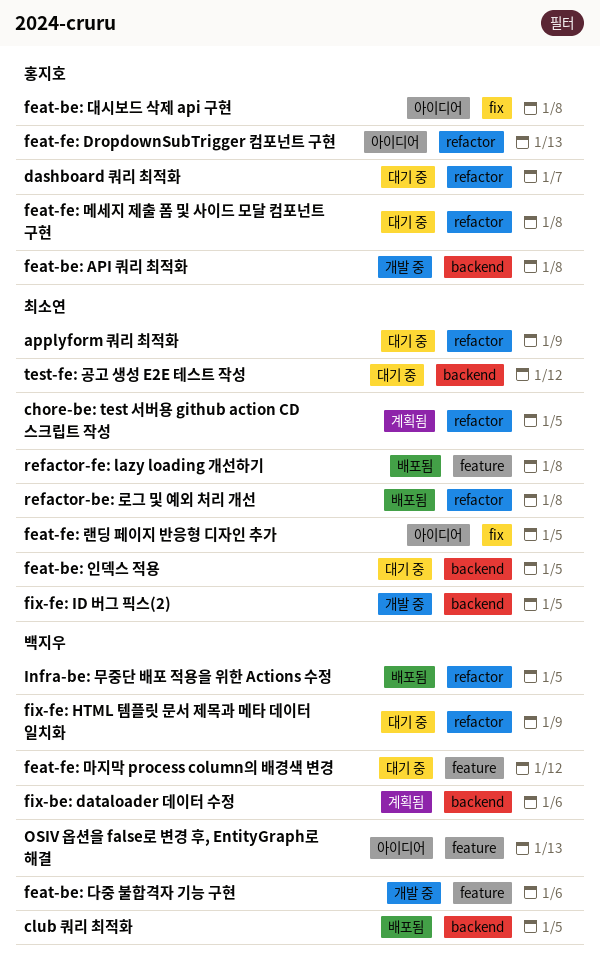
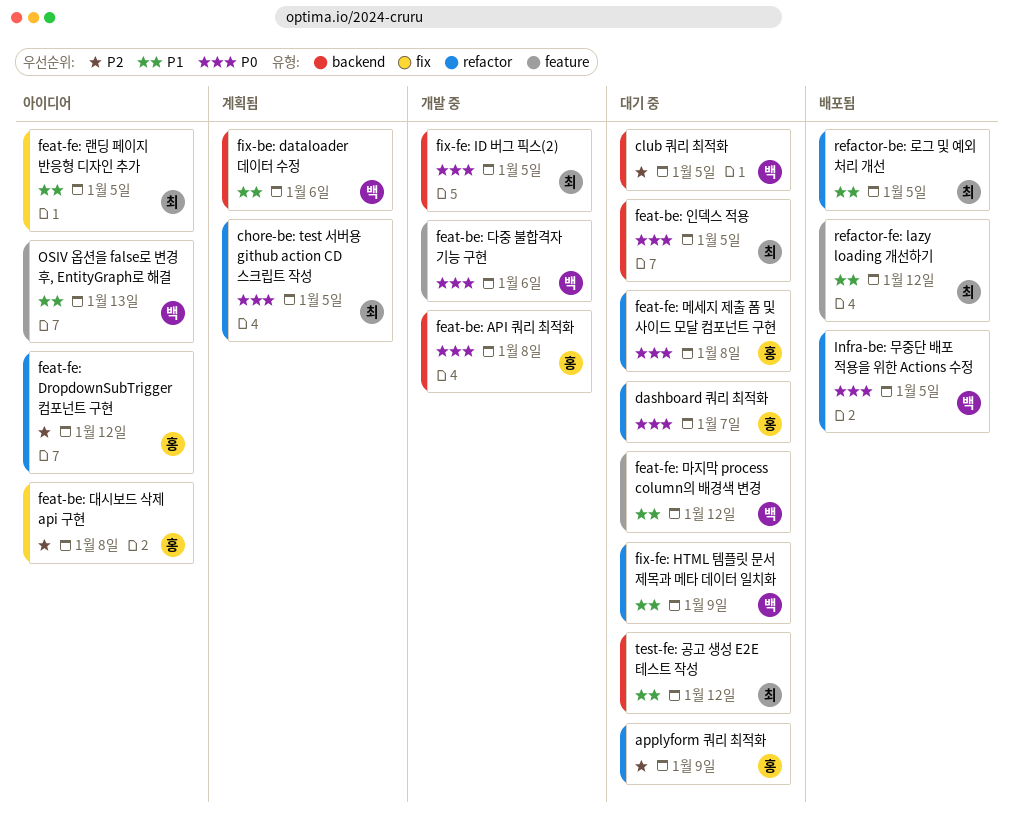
applyform 쿼리 최적화, owner: 최소연 -> 홍지호
club 쿼리 최적화, status: 배포됨 -> 대기 중
feat-fe: DropdownSubTrigger 컴포넌트 구현, due: Jan 13 -> Jan 12
refactor-be: 로그 및 예외 처리 개선, due: Jan 8 -> Jan 5
refactor-fe: lazy loading 개선하기, due: Jan 8 -> Jan 12

